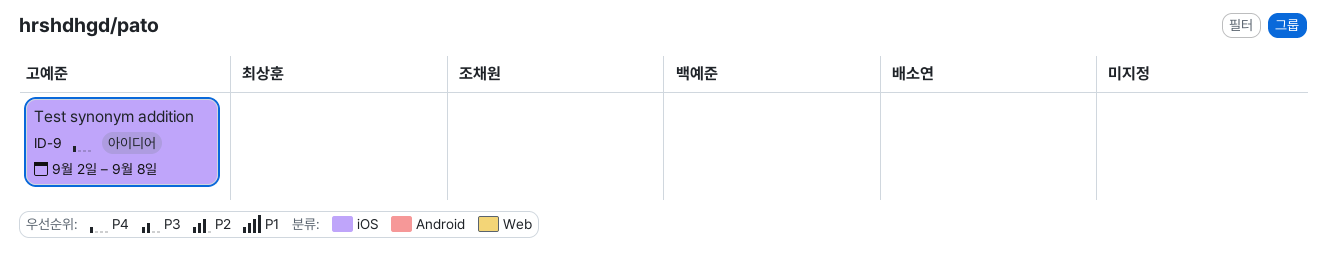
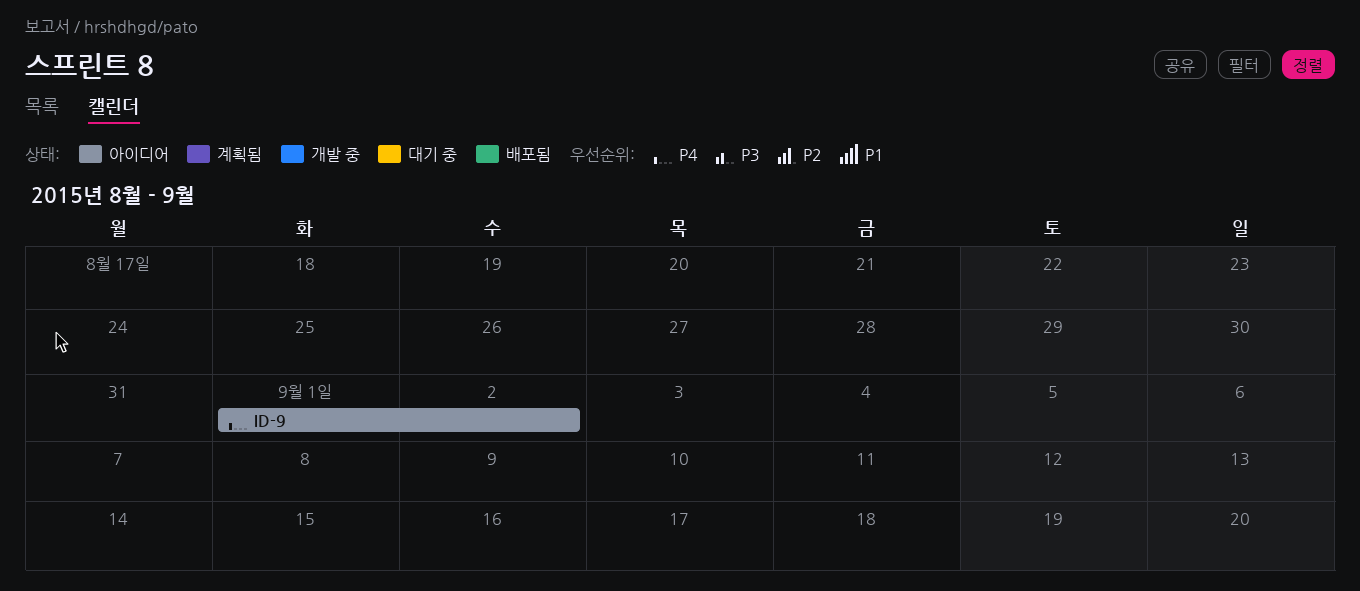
ID-9, start: Sep 2 -> Sep 1
ID-9, due: Sep 8 -> Sep 2

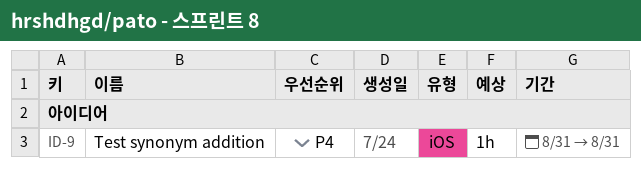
ID-9, start: Sep 1 -> Aug 31
ID-9, due: Sep 2 -> Aug 31

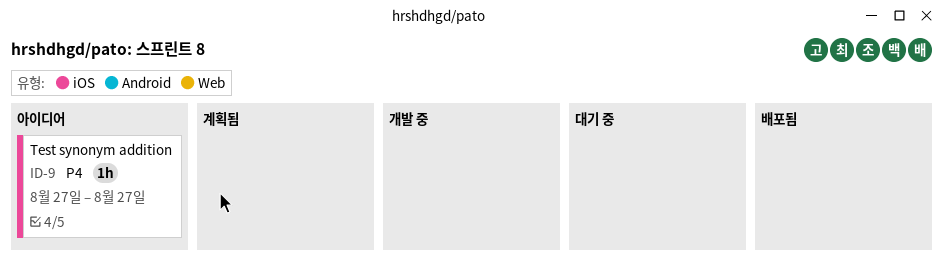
ID-9, start: Aug 31 -> Aug 27
ID-9, due: Aug 31 -> Aug 27

